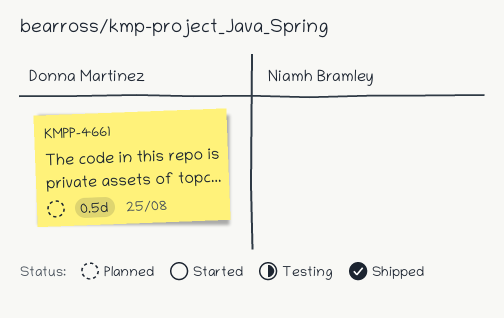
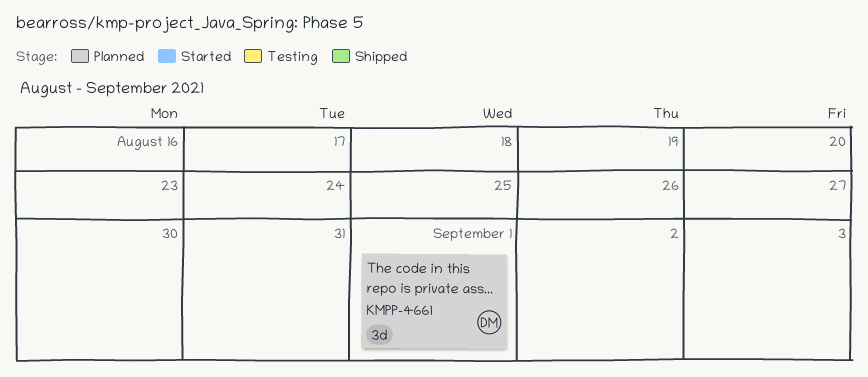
KMPP-4661, estimate: 0.5d -> 3d
KMPP-4661, due: Aug 25 -> Sep 1

